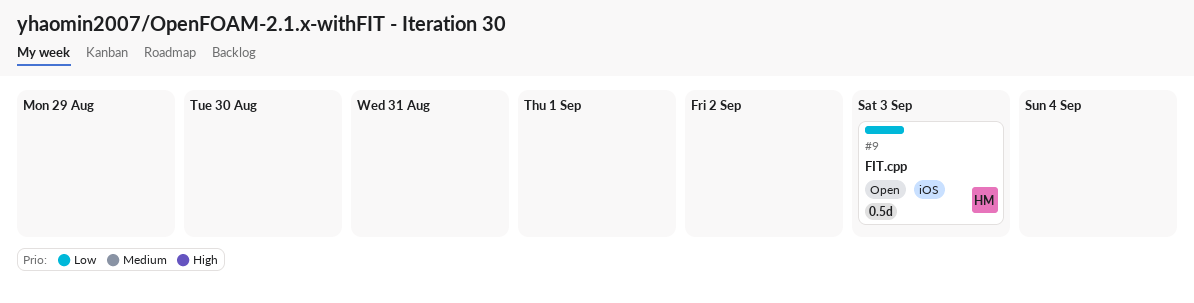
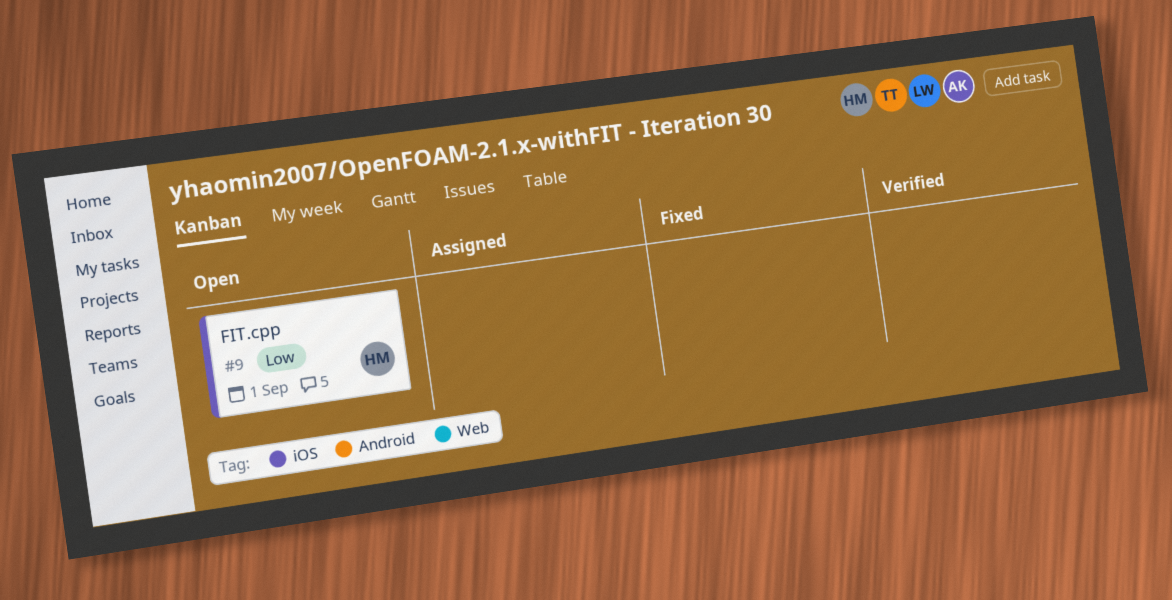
#9, due: Sep 3 -> Sep 1

